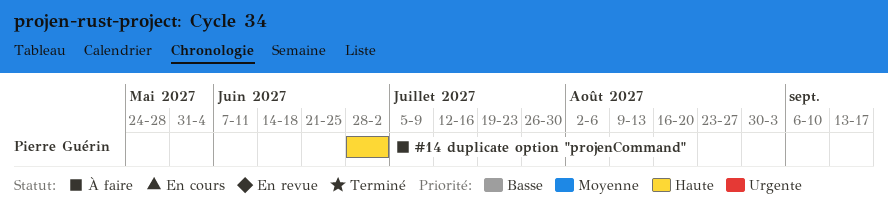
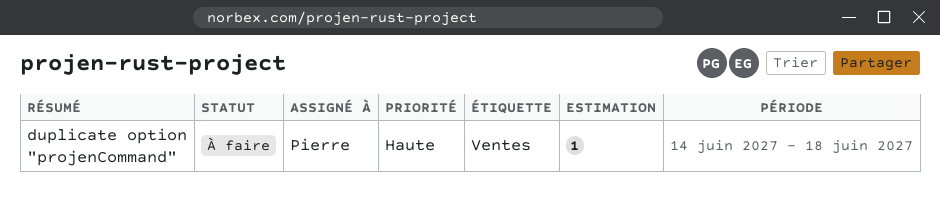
duplicate option "projenCommand", start: Jun 28 -> Jun 14
duplicate option "projenCommand", due: Jul 2 -> Jun 18

